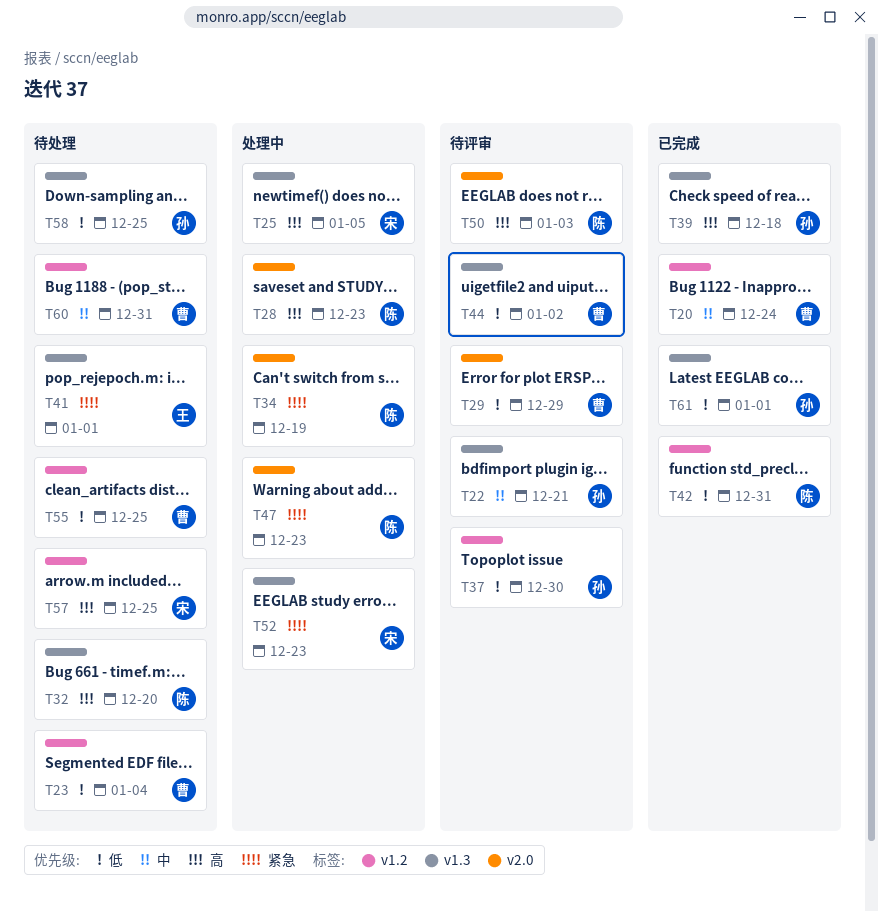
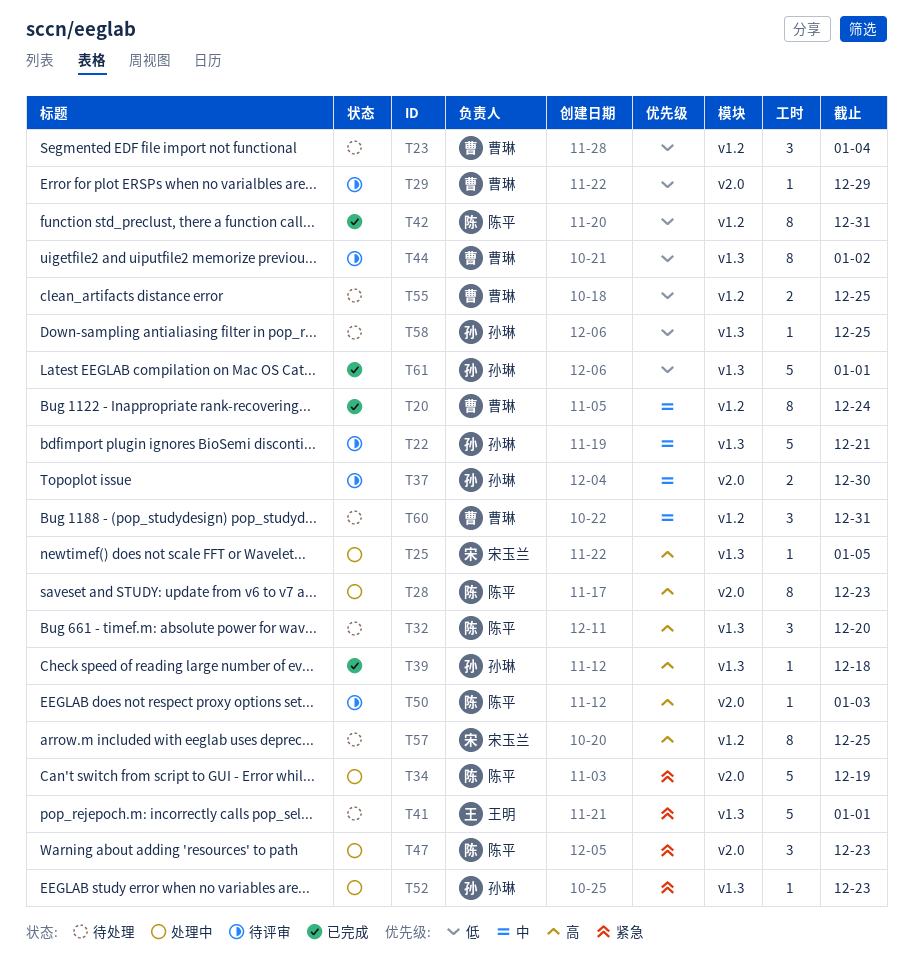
T37, priority: 低 -> 中
T37, label: v1.2 -> v2.0
T52, owner: 宋玉兰 -> 孙琳

